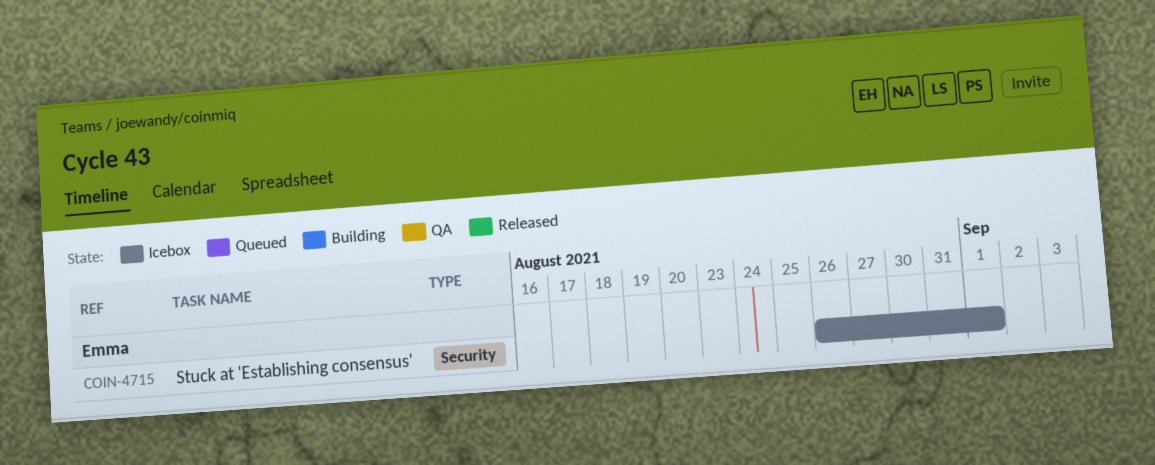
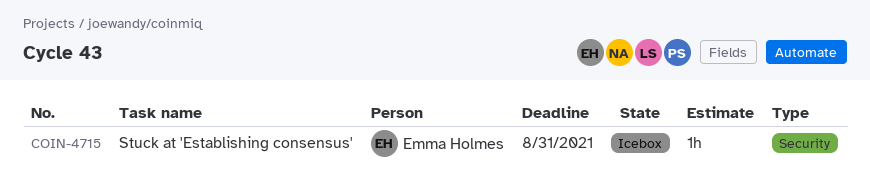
COIN-4715, due: Sep 1 -> Aug 31

